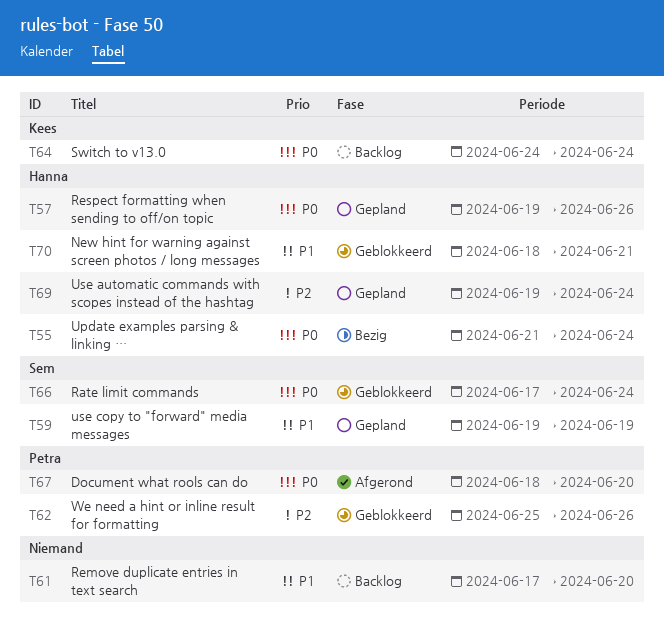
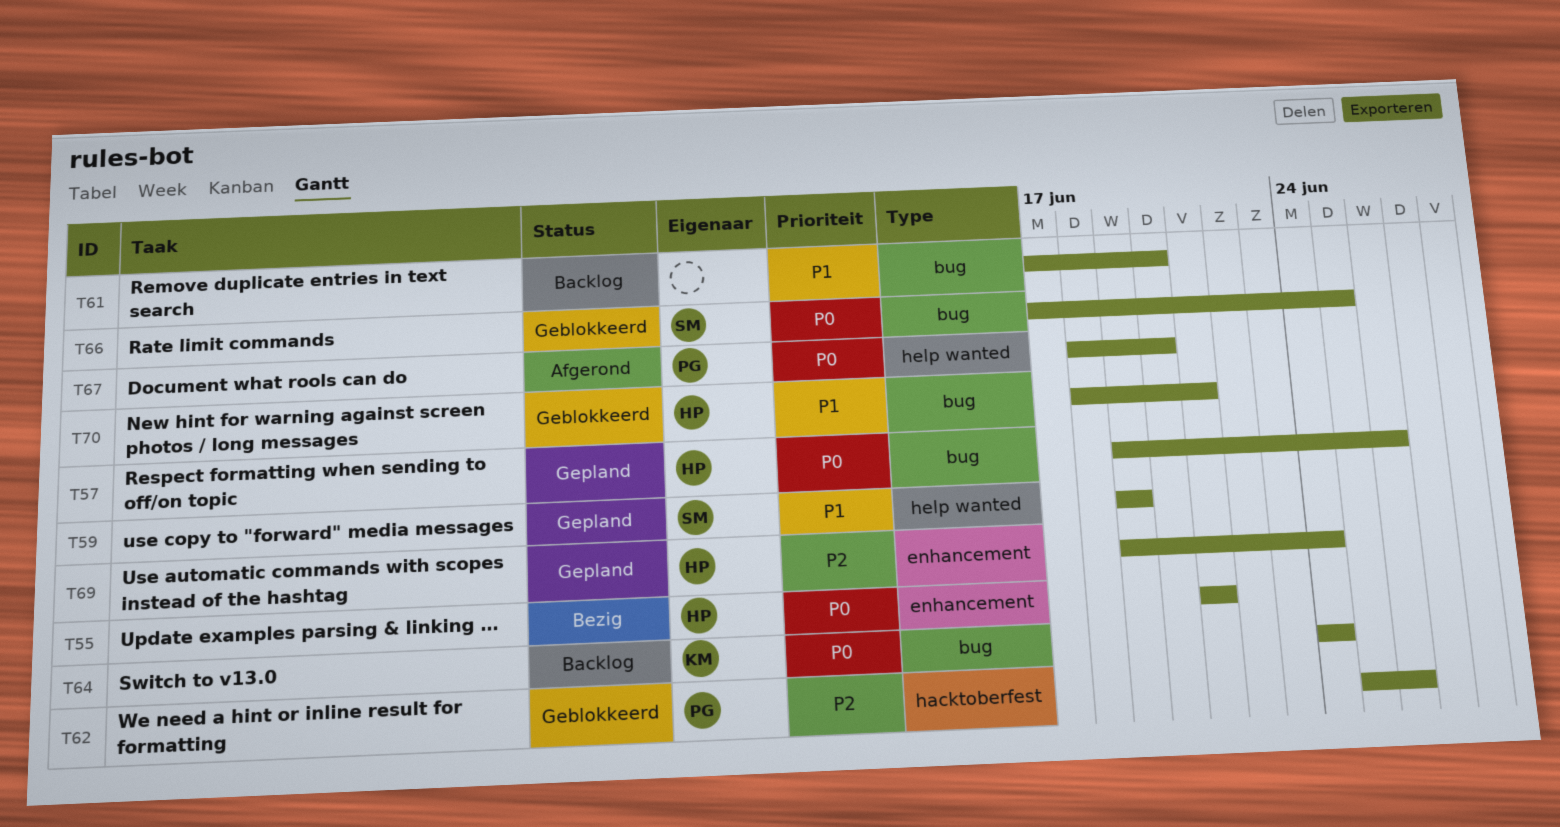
T55, due: Jun 24 -> Jun 21
T66, due: Jun 24 -> Jun 25

